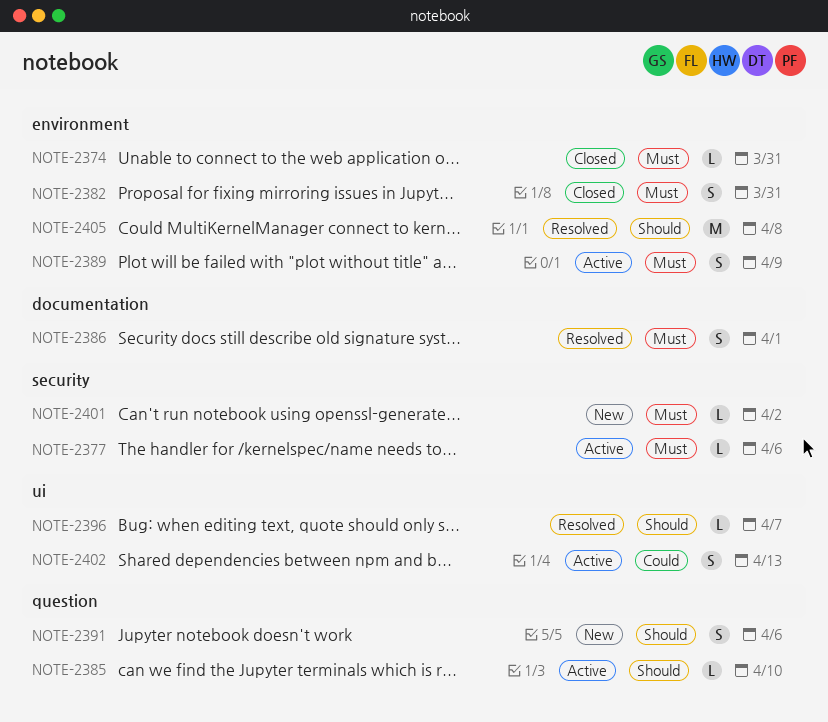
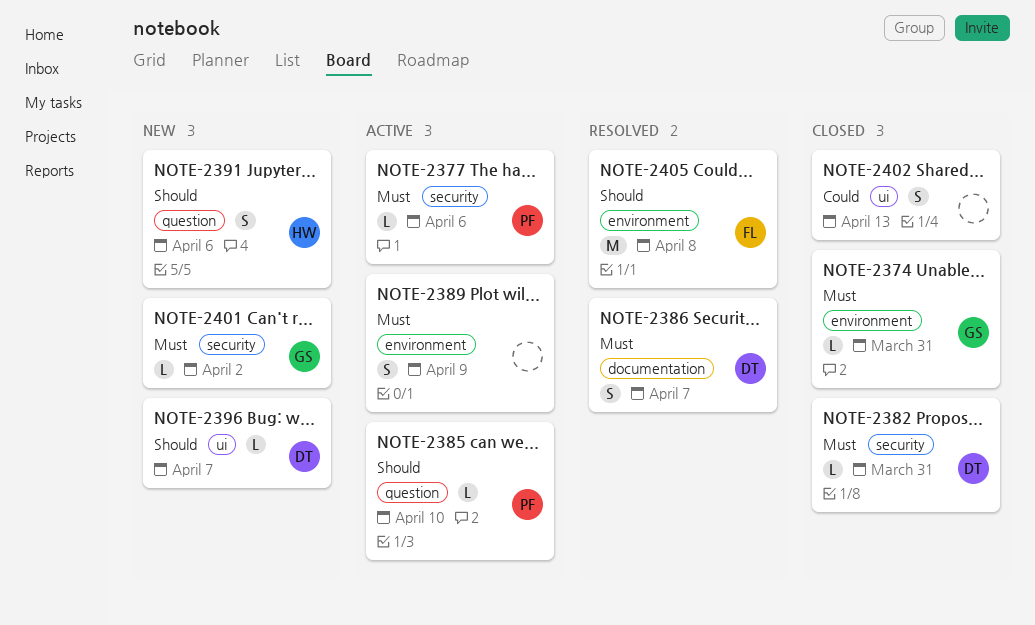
NOTE-2382, label: environment -> security
NOTE-2382, estimate: S -> L
NOTE-2386, due: Apr 1 -> Apr 7
NOTE-2396, status: Resolved -> New
NOTE-2402, status: Active -> Closed

